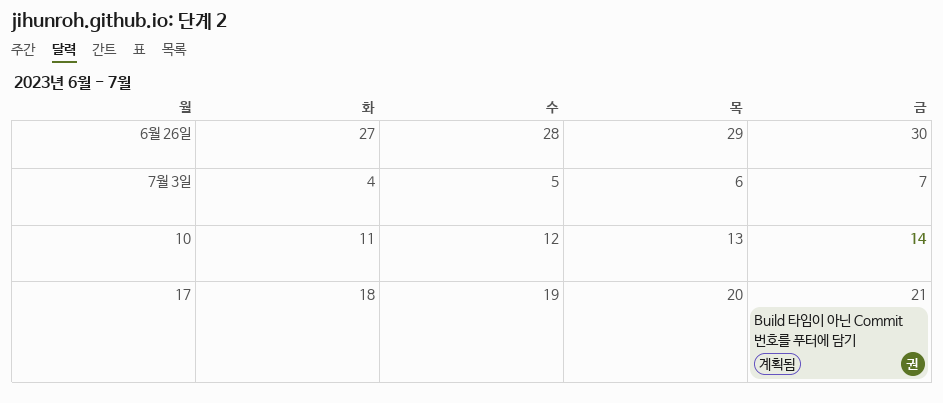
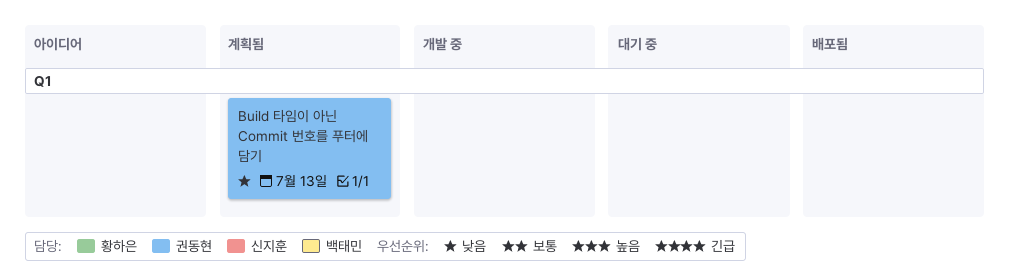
Build 타임이 아닌 Commit 번호를 푸터에 담기, due: Jul 21 -> Jul 13

